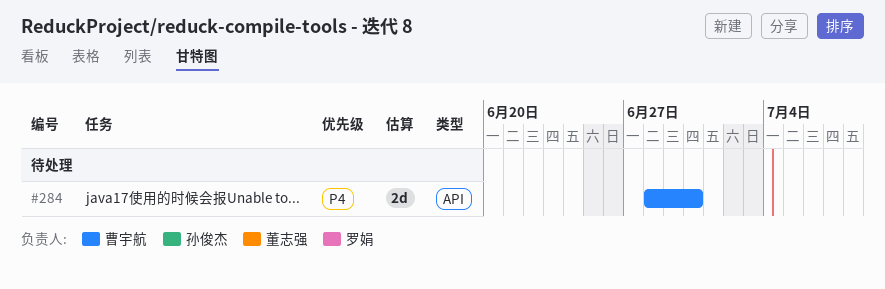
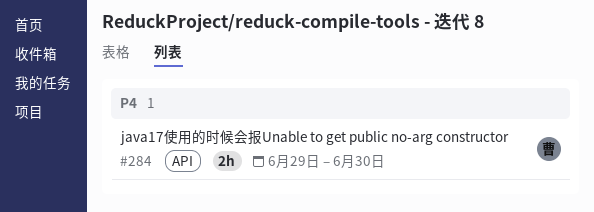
#284, estimate: 2d -> 2h
#284, start: Jun 28 -> Jun 29

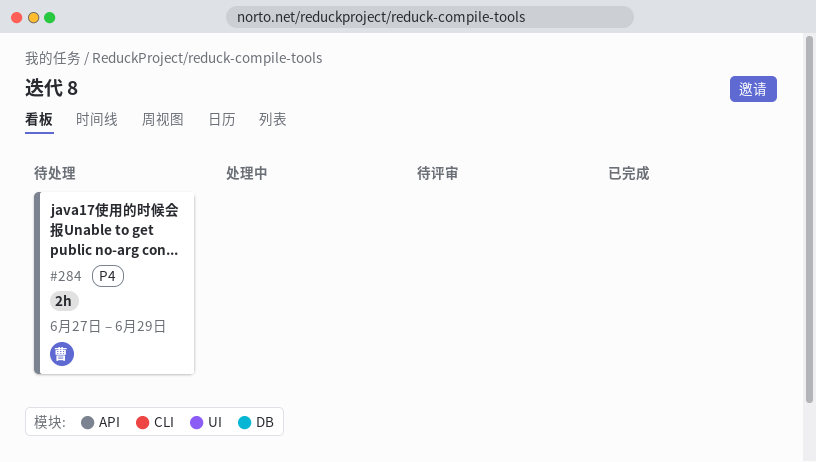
#284, start: Jun 29 -> Jun 27
#284, due: Jun 30 -> Jun 29

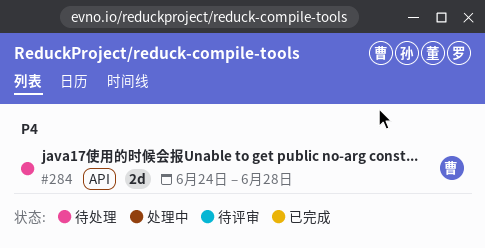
#284, estimate: 2h -> 2d
#284, start: Jun 27 -> Jun 24
#284, due: Jun 29 -> Jun 28

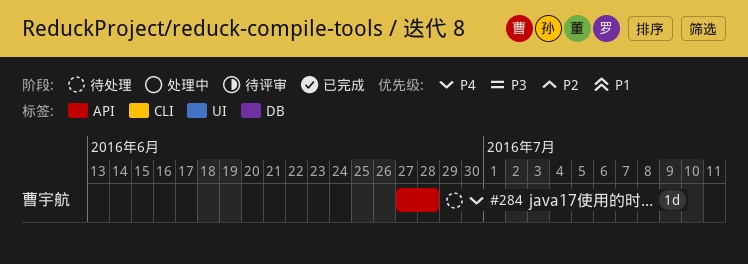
#284, estimate: 2d -> 1d
#284, start: Jun 24 -> Jun 27

